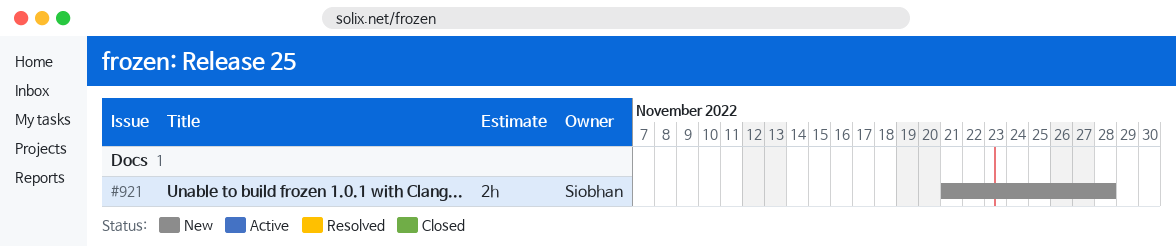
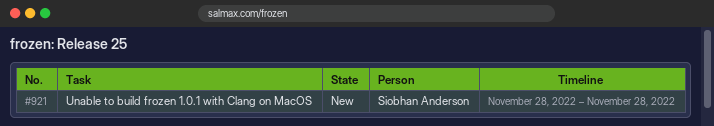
#921, start: Nov 21 -> Nov 28

